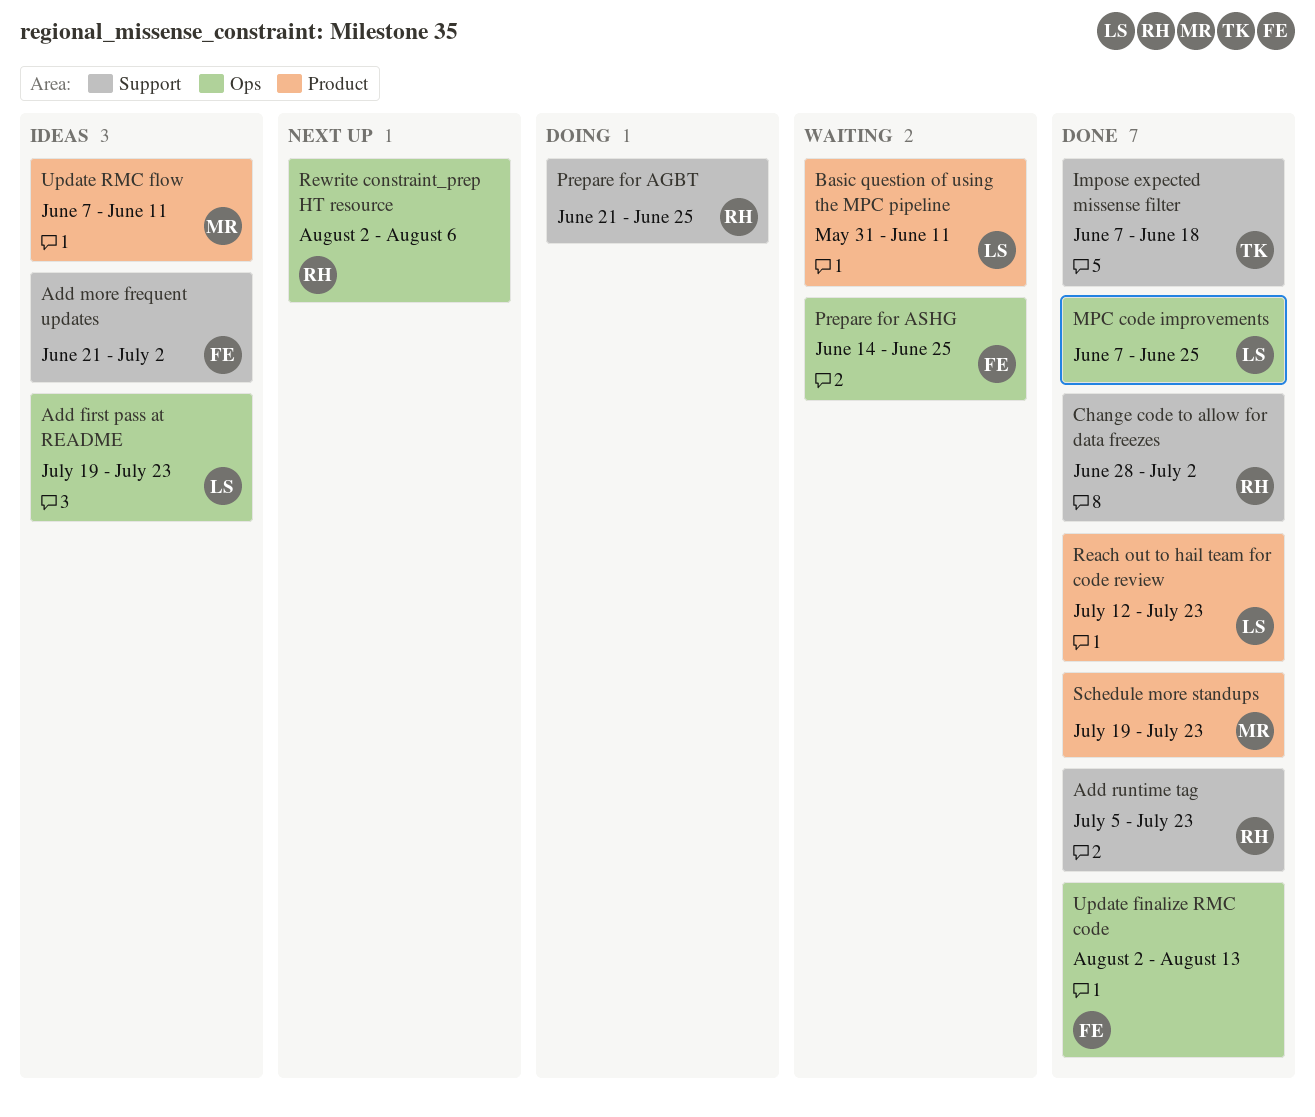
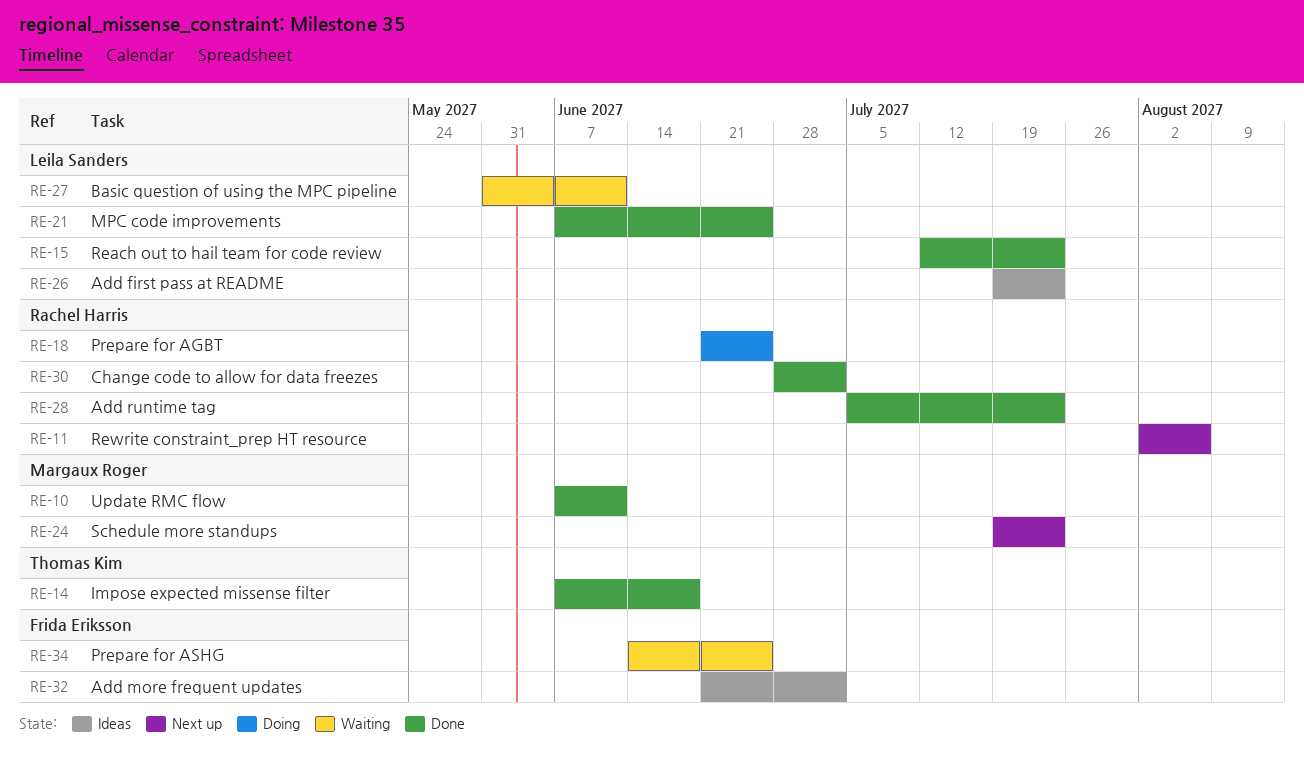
Schedule more standups, status: Done -> Next up
Update finalize RMC code: present -> none
Update RMC flow, status: Ideas -> Done

